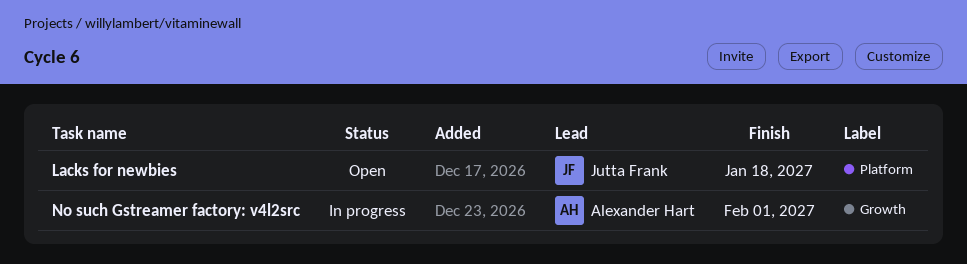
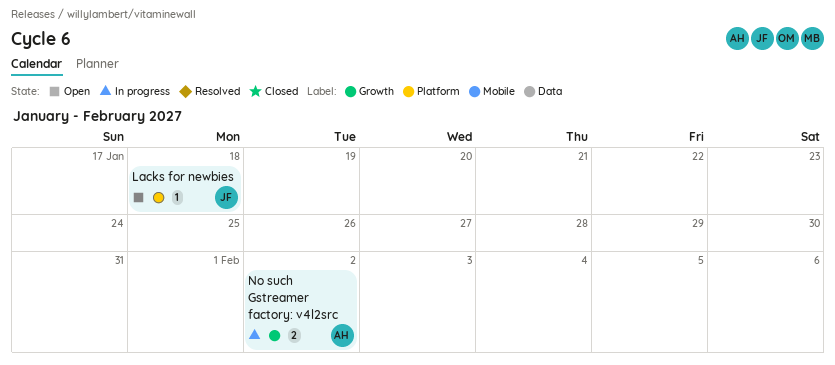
No such Gstreamer factory: v4l2src, due: Feb 1 -> Feb 2

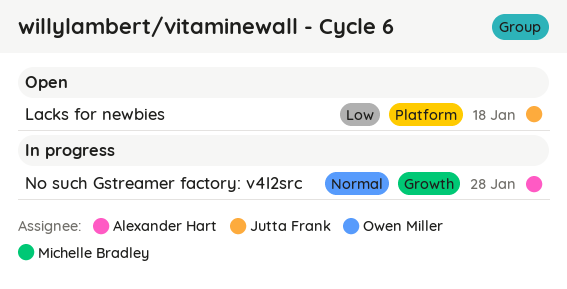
No such Gstreamer factory: v4l2src, due: Feb 2 -> Jan 28

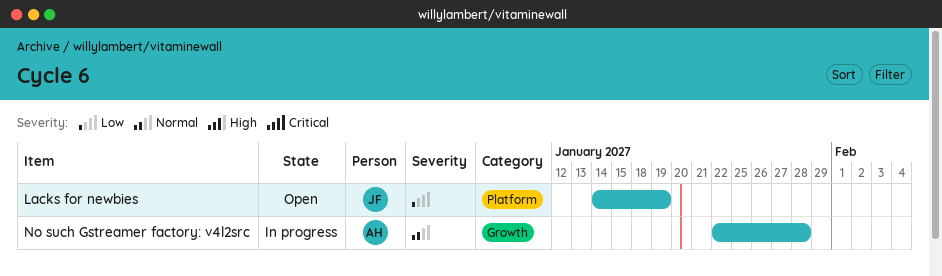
Lacks for newbies, due: Jan 18 -> Jan 19

